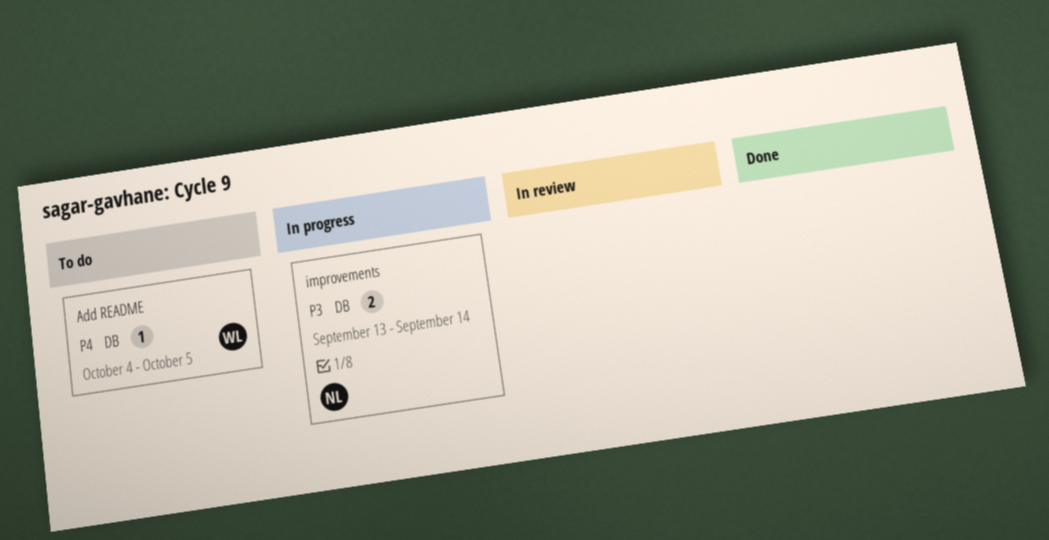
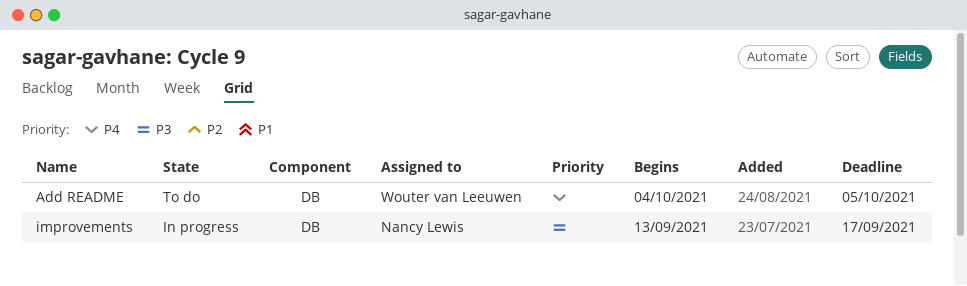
improvements, due: Sep 14 -> Sep 17

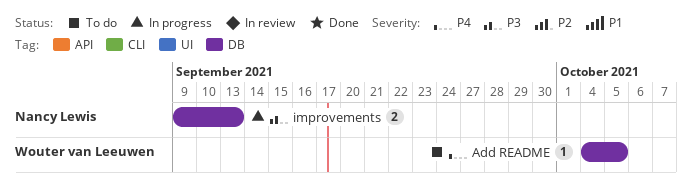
improvements, start: Sep 13 -> Sep 9
improvements, due: Sep 17 -> Sep 13

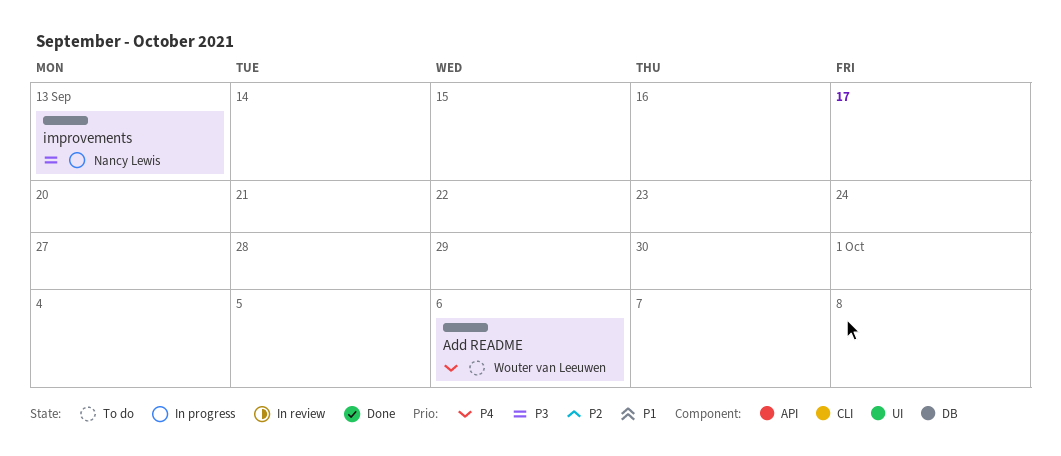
Add README, due: Oct 5 -> Oct 6

